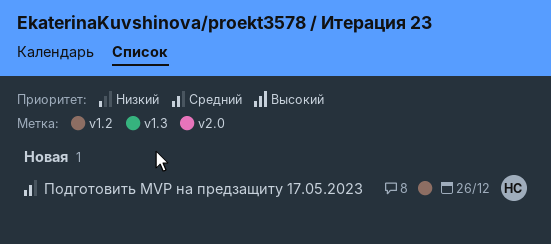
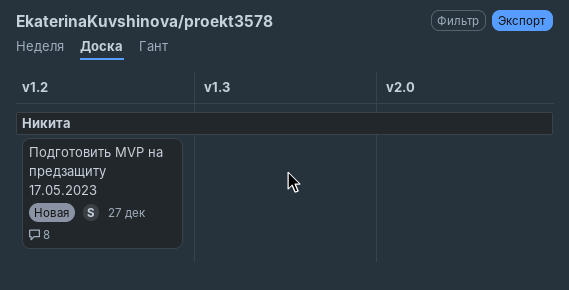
Подготовить MVP на предзащиту 17.05.2023, due: Dec 26 -> Dec 27

